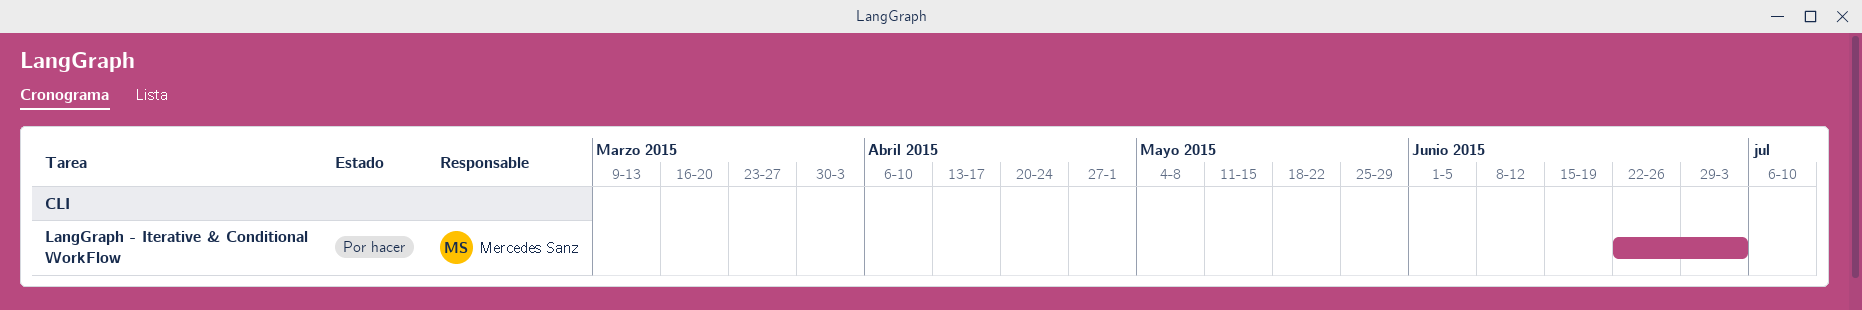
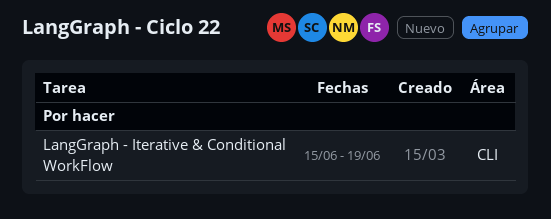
LangGraph - Iterative & Conditional WorkFlow, start: Jun 22 -> Jun 15
LangGraph - Iterative & Conditional WorkFlow, due: Jul 3 -> Jun 19

